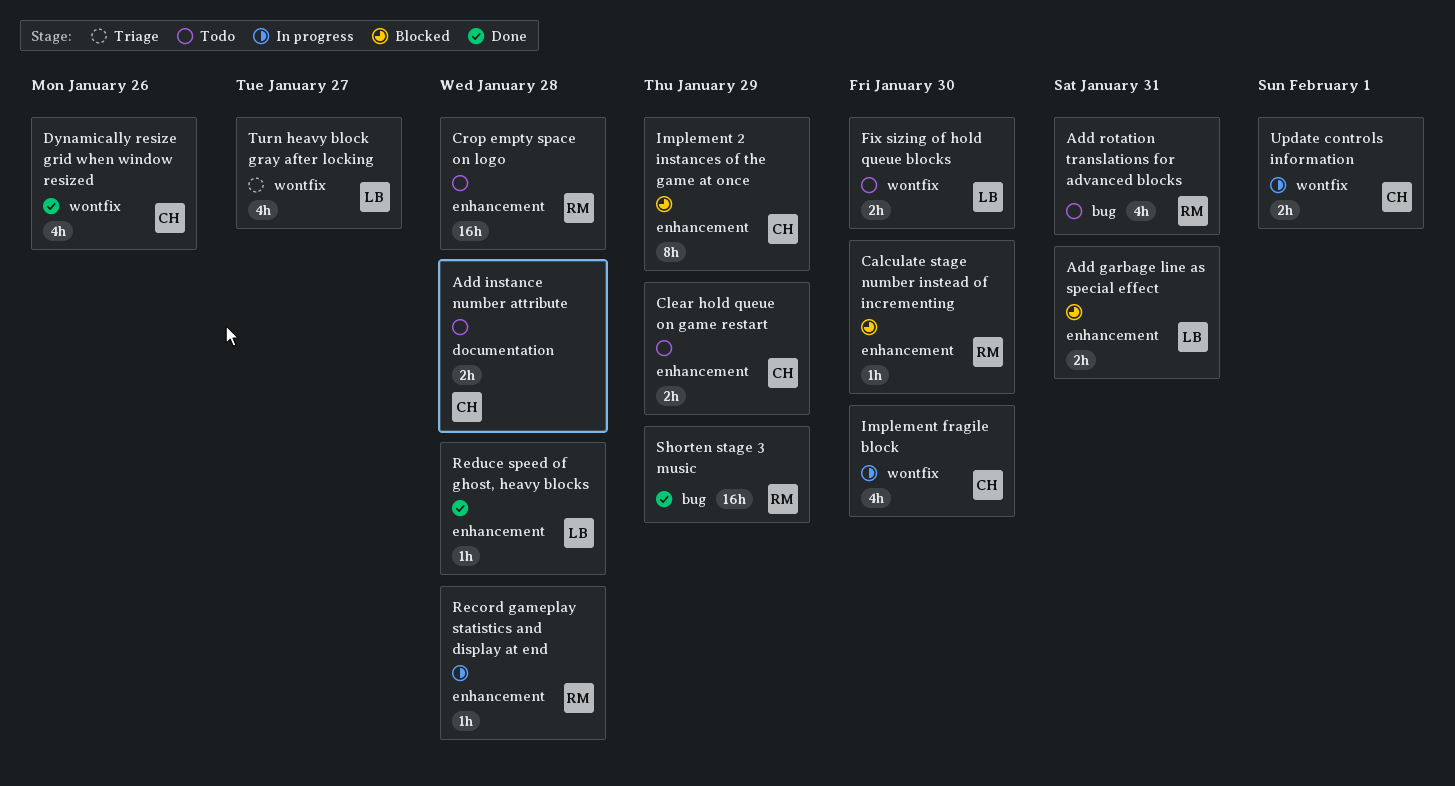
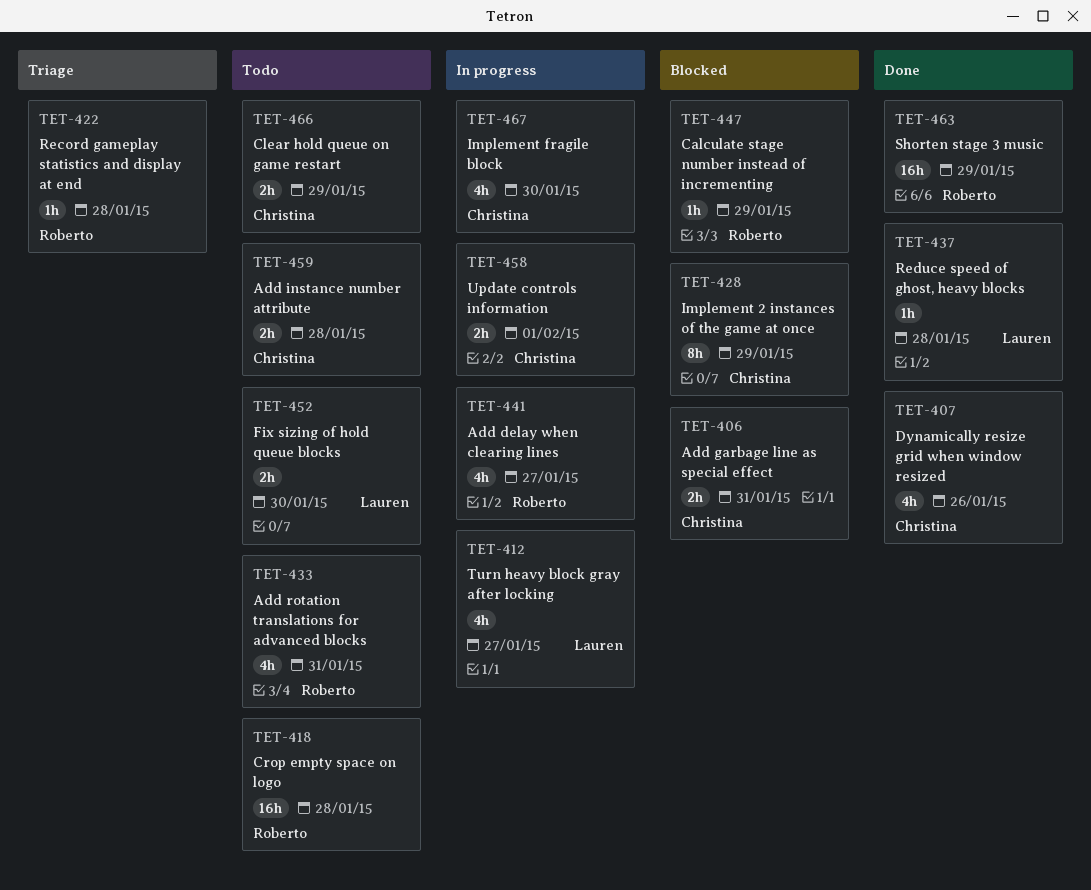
Add delay when clearing lines: none -> present
Add garbage line as special effect, owner: Lauren -> Christina
Calculate stage number instead of incrementing, due: Jan 30 -> Jan 29
Record gameplay statistics and display at end, status: In progress -> Triage
Turn heavy block gray after locking, status: Triage -> In progress

